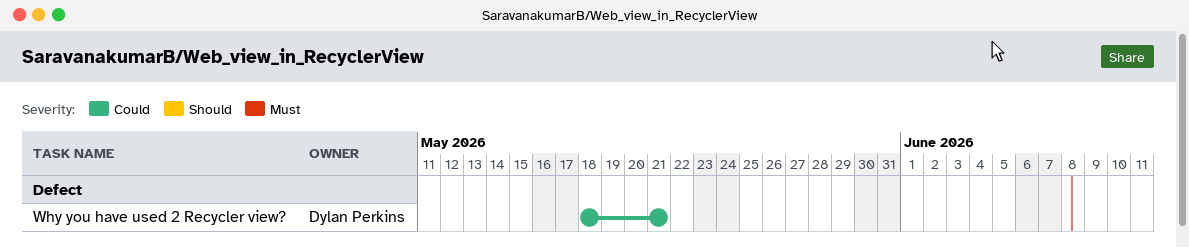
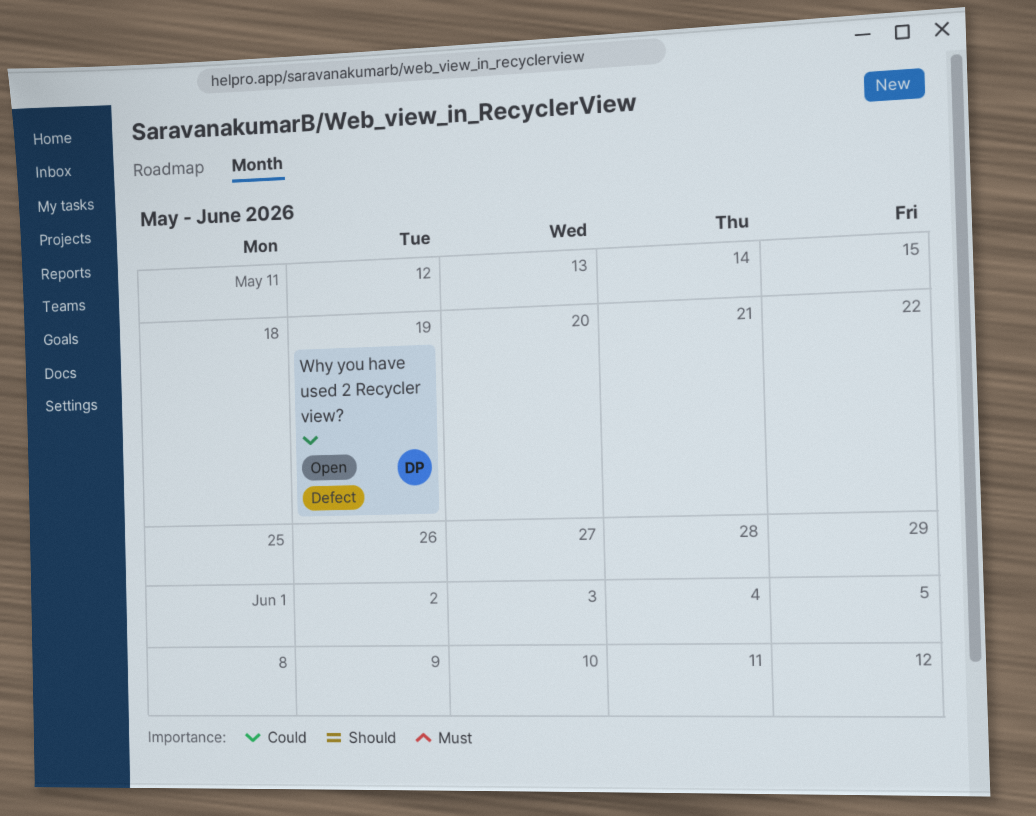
Why you have used 2 Recycler view?, due: May 21 -> May 19

